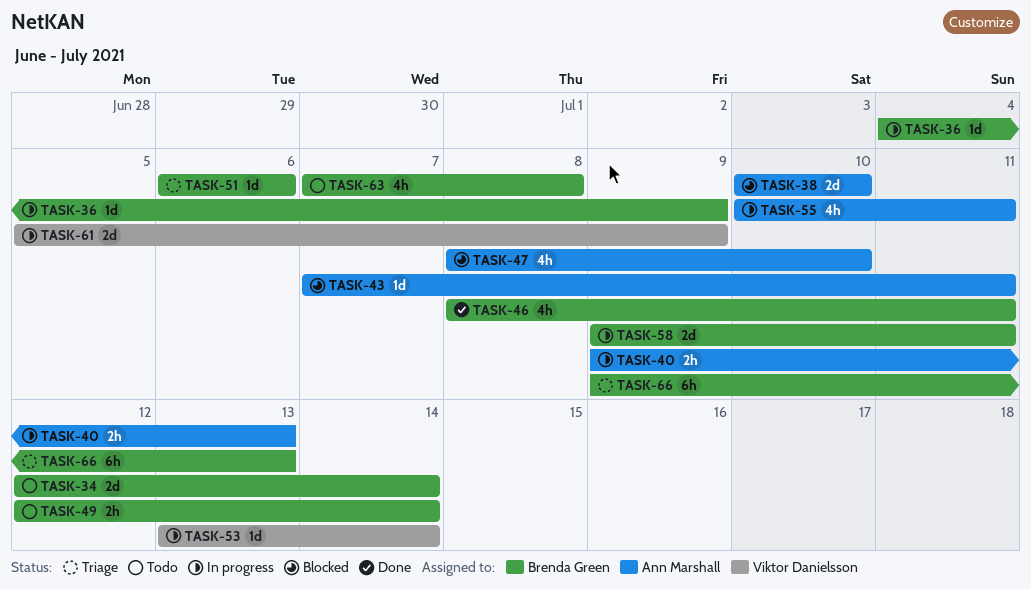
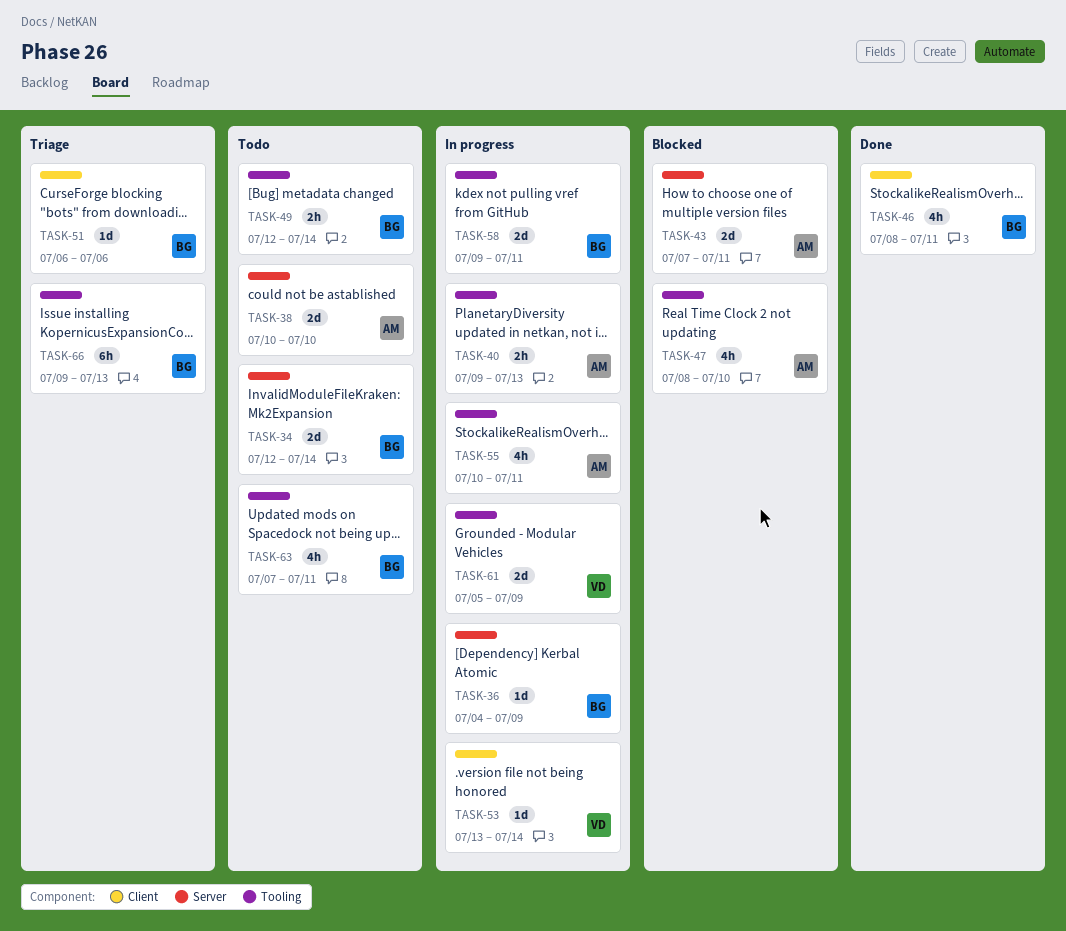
TASK-38, status: Blocked -> Todo
TASK-43, estimate: 1d -> 2d
TASK-63, due: Jul 8 -> Jul 11

